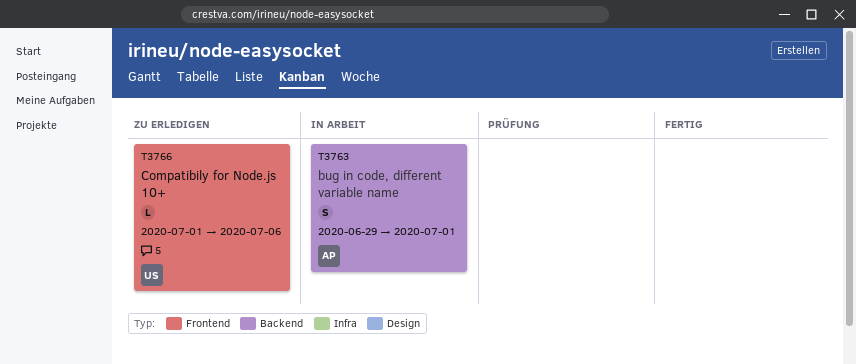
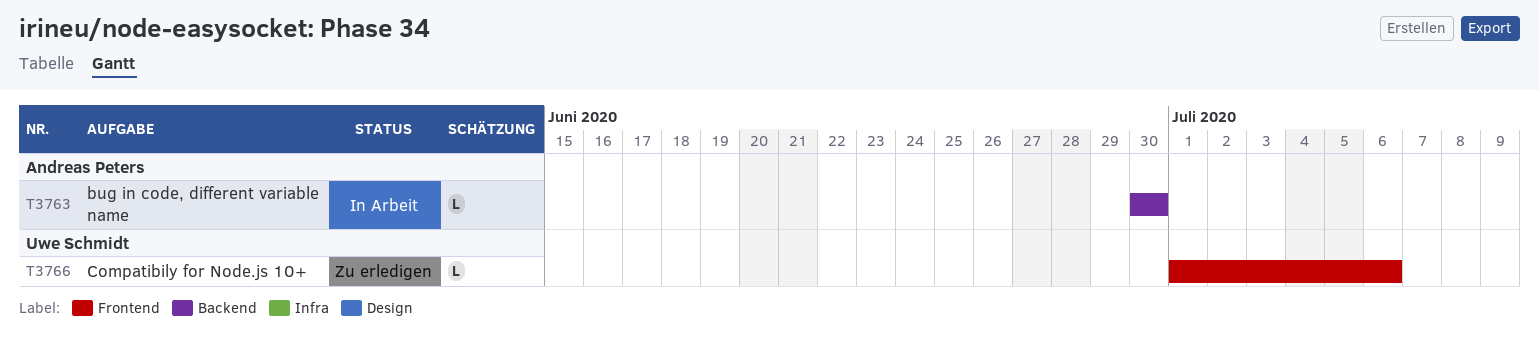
T3763, estimate: S -> L
T3763, start: Jun 29 -> Jun 30
T3763, due: Jul 1 -> Jun 30

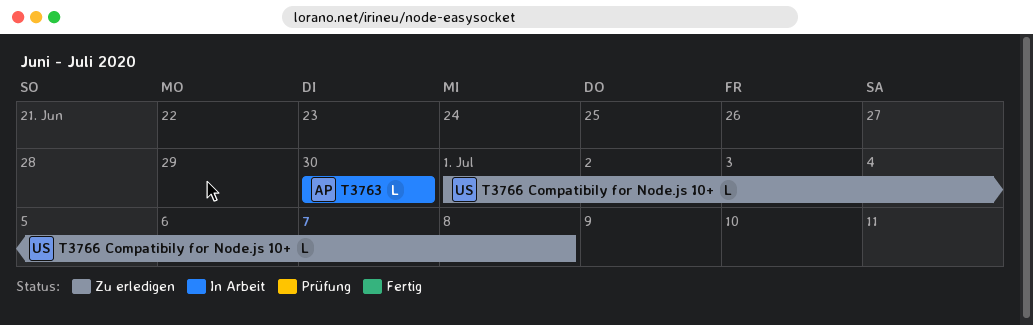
T3766, due: Jul 6 -> Jul 8

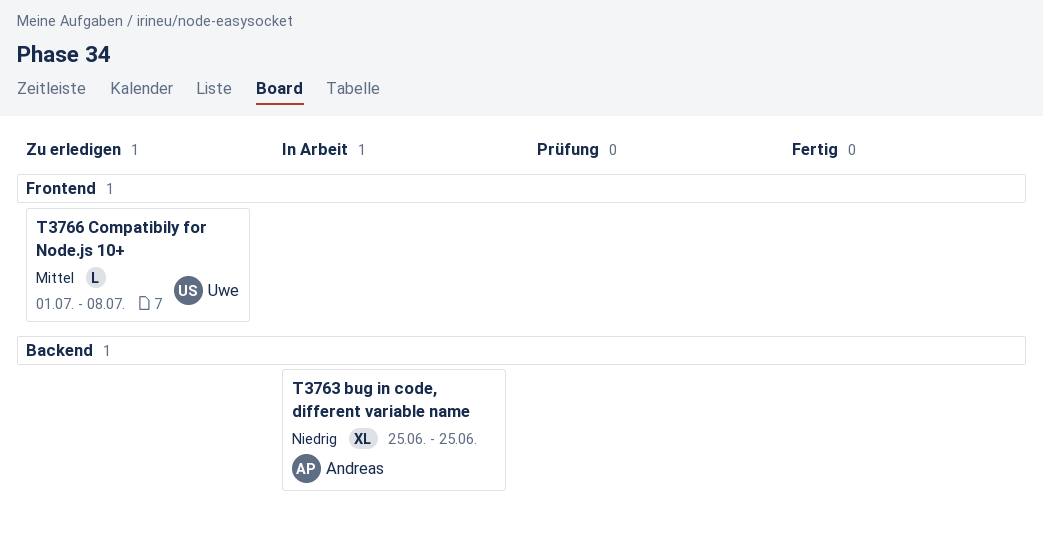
T3763, estimate: L -> XL
T3763, start: Jun 30 -> Jun 25
T3763, due: Jun 30 -> Jun 25

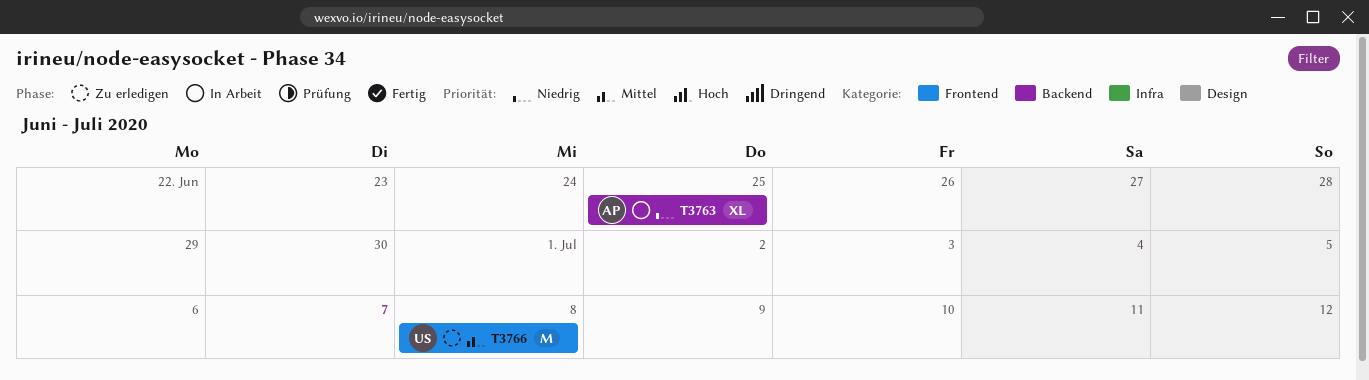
T3766, estimate: L -> M
T3766, start: Jul 1 -> Jul 8

